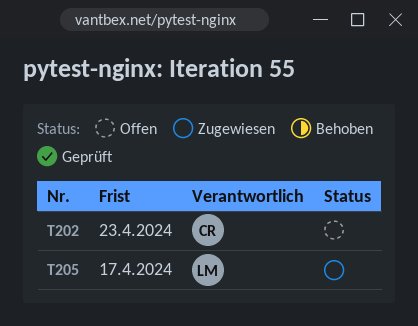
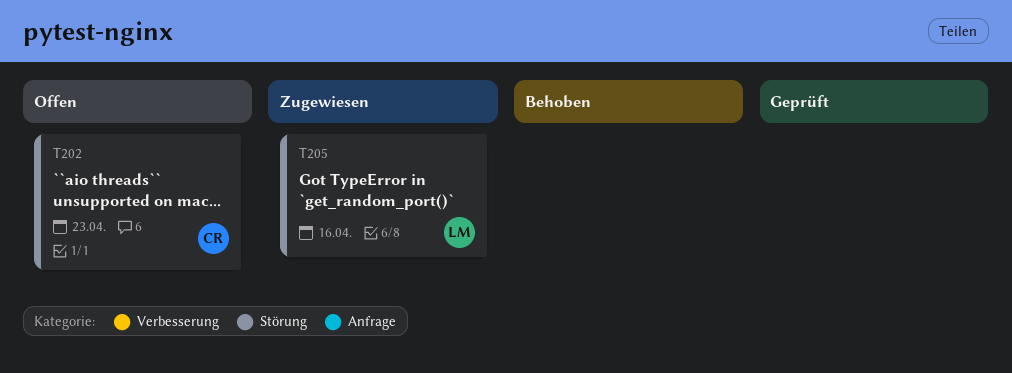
T205, due: Apr 17 -> Apr 16

